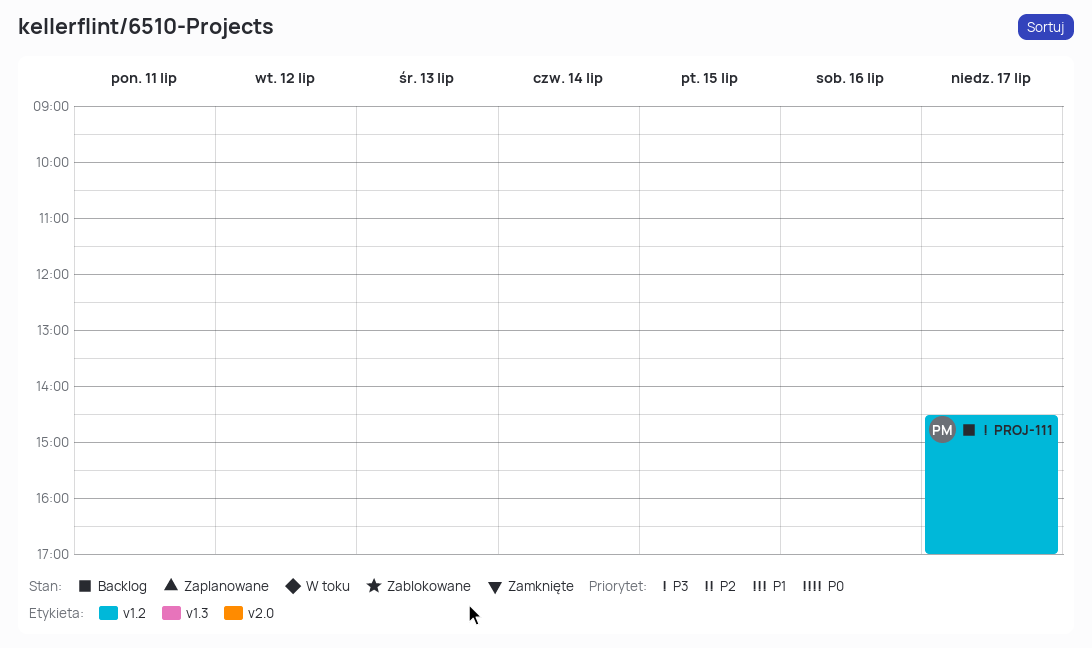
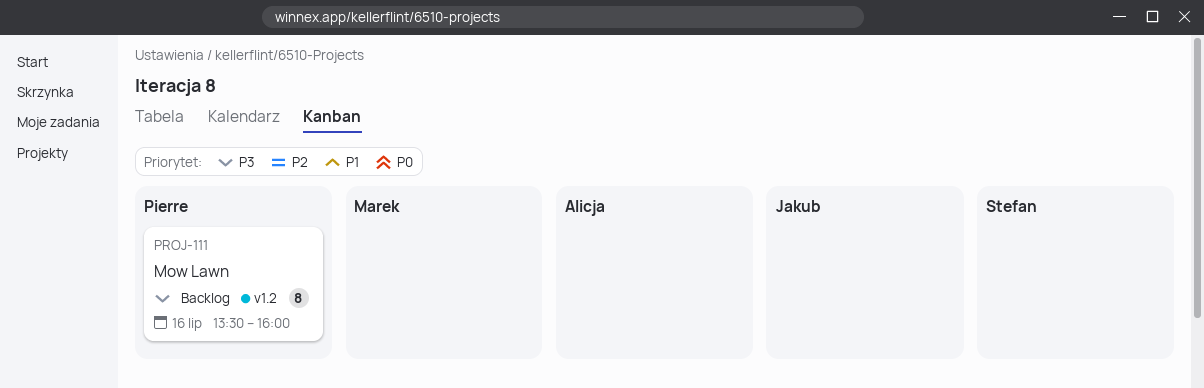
PROJ-111, day: Jul 17 -> Jul 16
PROJ-111, begins: 14:30 -> 13:30
PROJ-111, ends: 17:00 -> 16:00

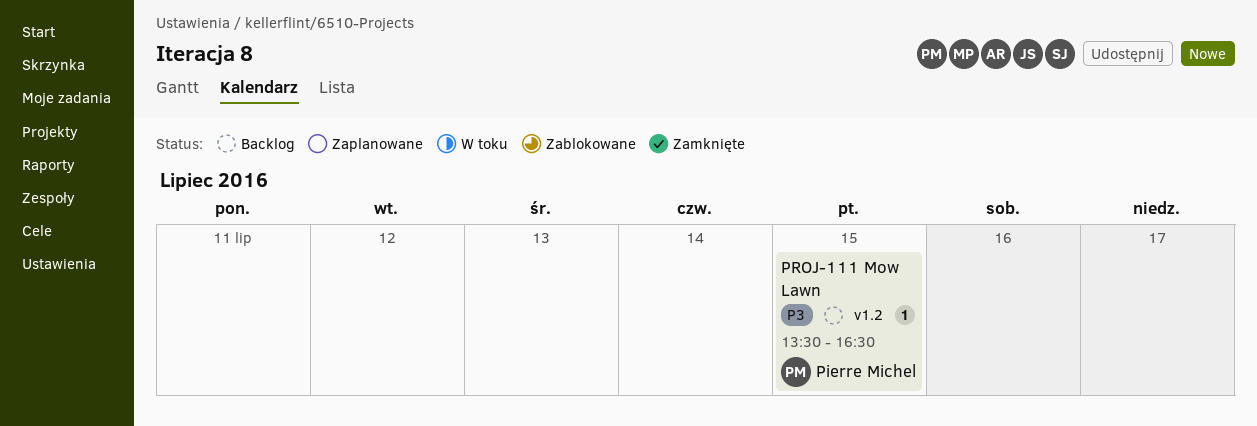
PROJ-111, estimate: 8 -> 1
PROJ-111, day: Jul 16 -> Jul 15
PROJ-111, ends: 16:00 -> 16:30

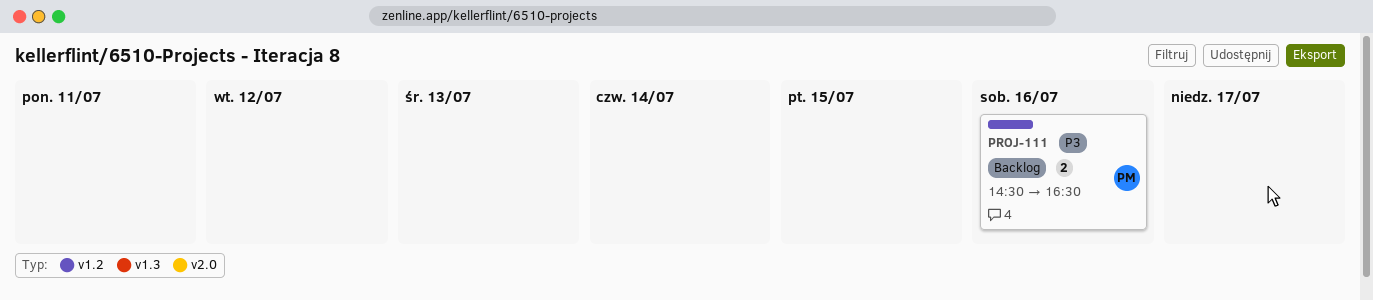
PROJ-111, estimate: 1 -> 2
PROJ-111, day: Jul 15 -> Jul 16
PROJ-111, begins: 13:30 -> 14:30

